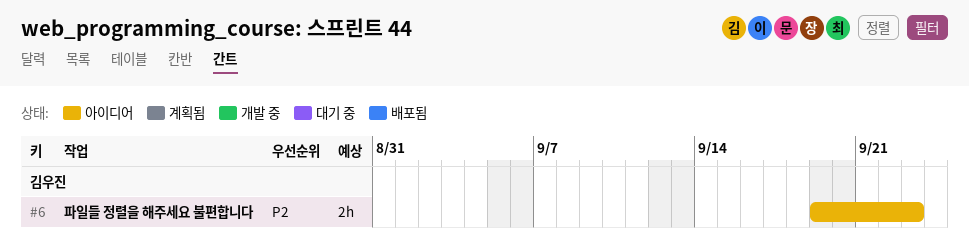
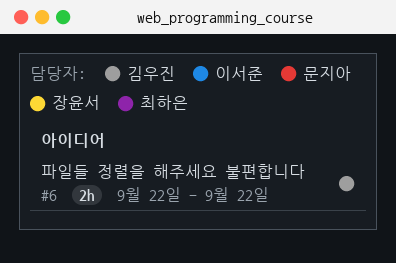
#6, start: Sep 19 -> Sep 22
#6, due: Sep 23 -> Sep 22

